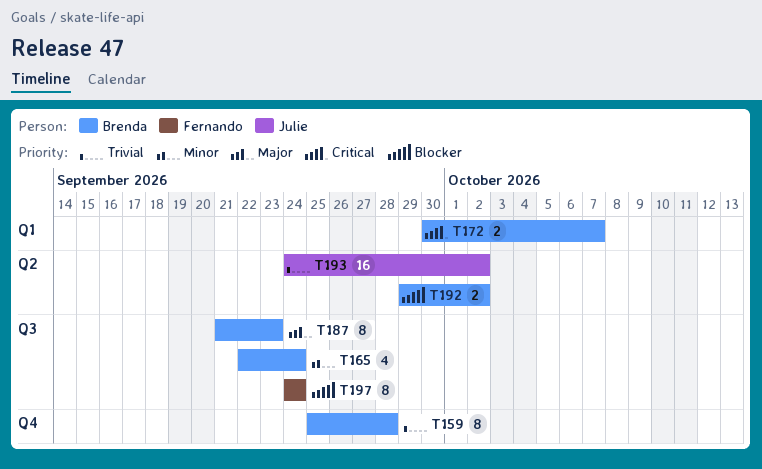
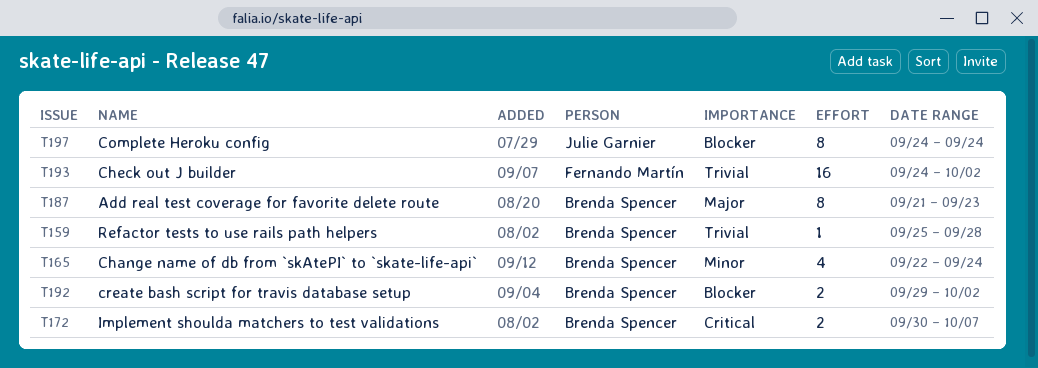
T159, estimate: 8 -> 1
T193, owner: Julie Garnier -> Fernando Martín
T197, owner: Fernando Martín -> Julie Garnier

